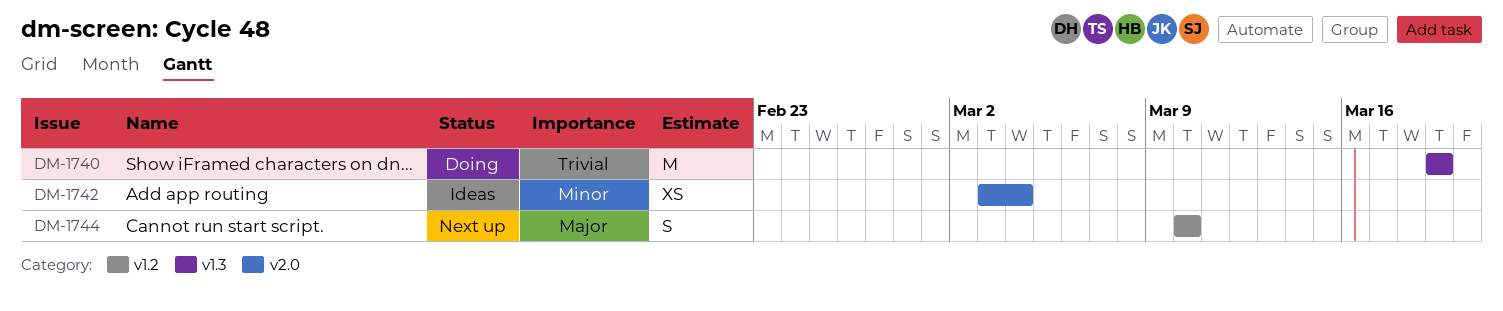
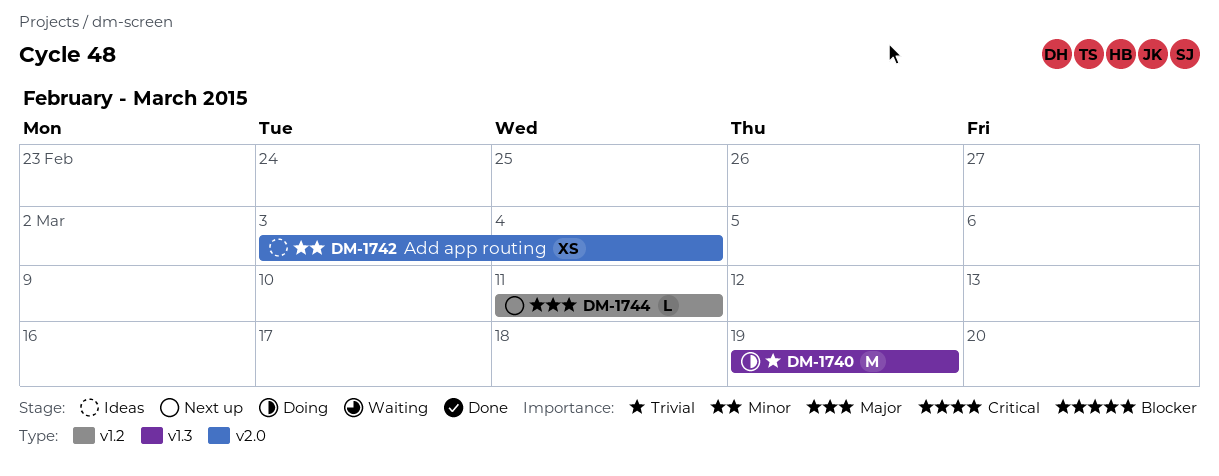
DM-1744, estimate: S -> L
DM-1744, start: Mar 10 -> Mar 11
DM-1744, due: Mar 10 -> Mar 11

